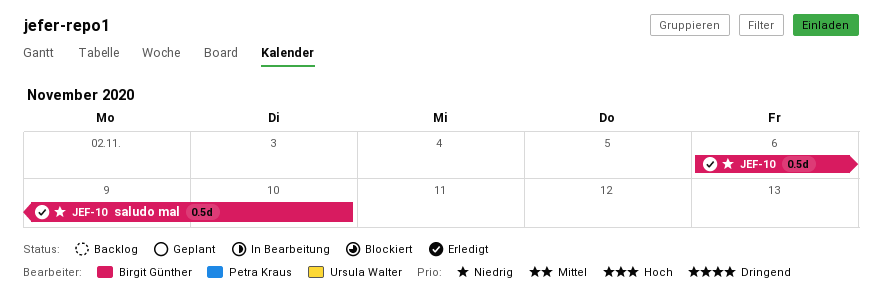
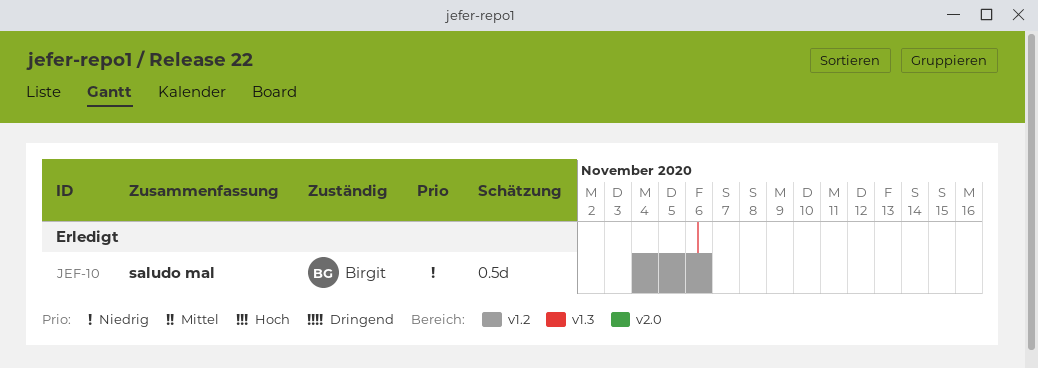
JEF-10, start: Nov 6 -> Nov 4
JEF-10, due: Nov 10 -> Nov 6

